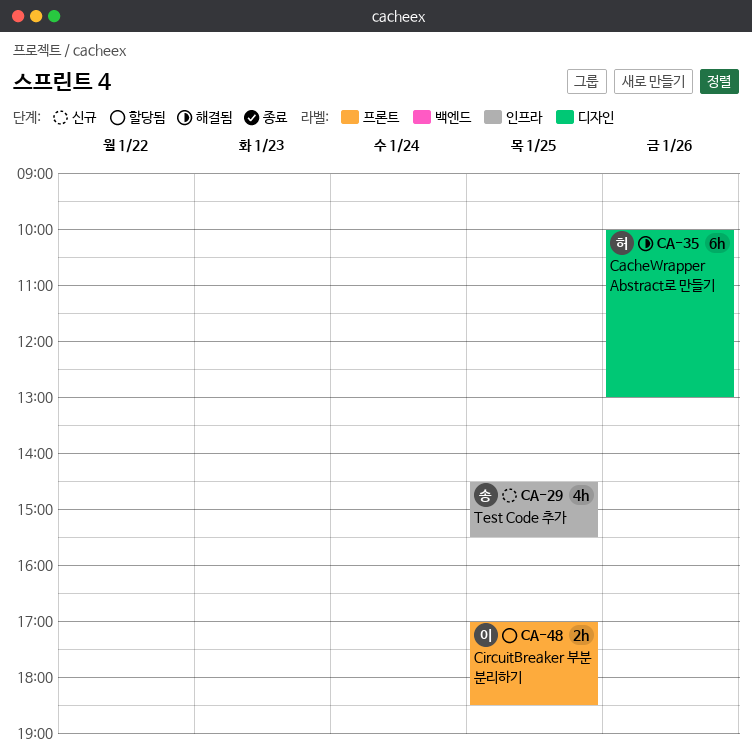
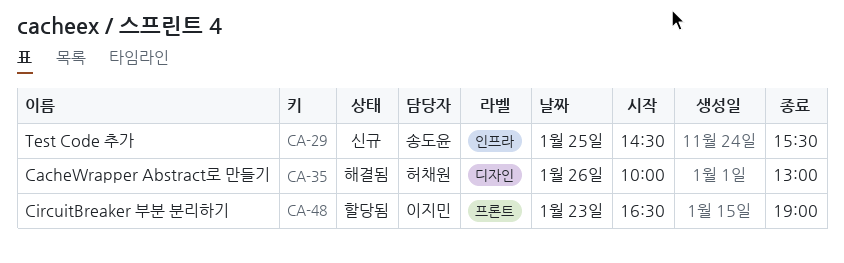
CA-48, day: Jan 25 -> Jan 23
CA-48, begins: 17:00 -> 16:30
CA-48, ends: 18:30 -> 19:00

